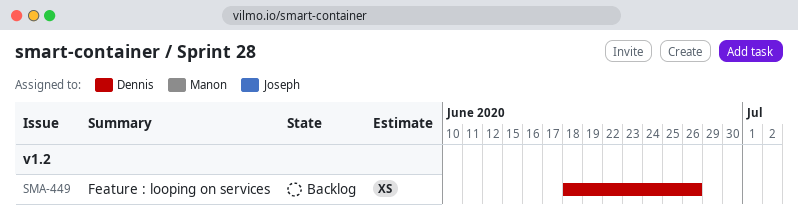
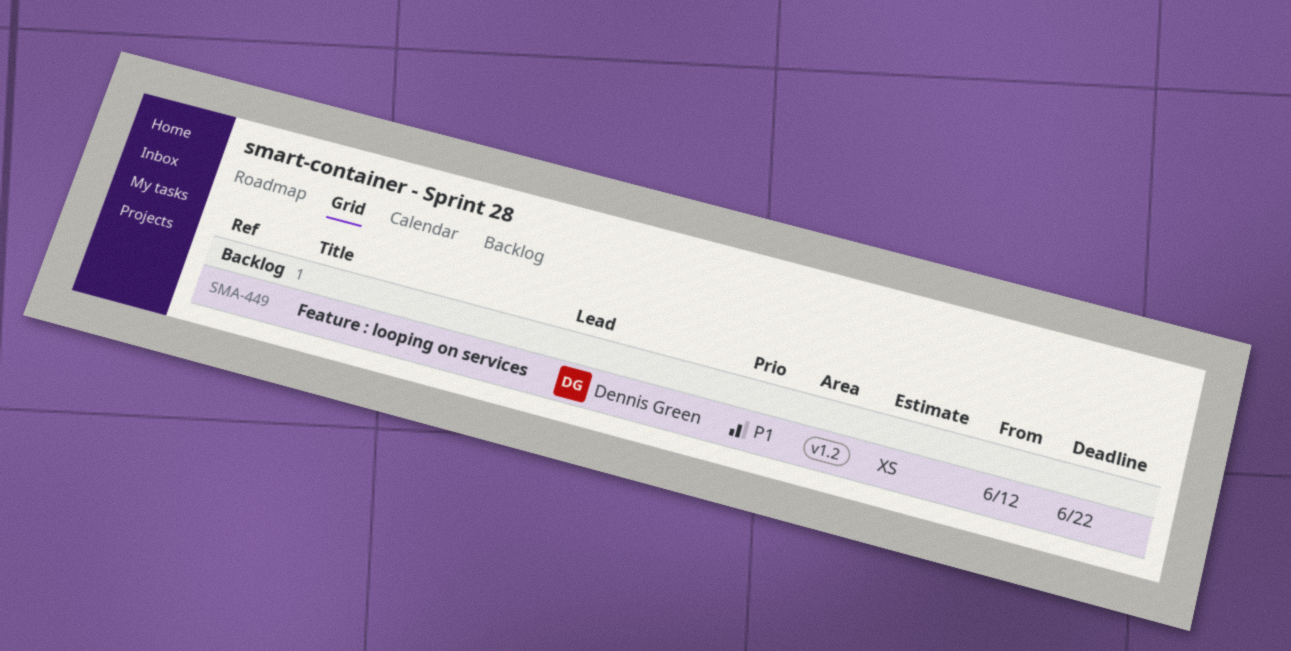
SMA-449, start: Jun 18 -> Jun 12
SMA-449, due: Jun 26 -> Jun 22

